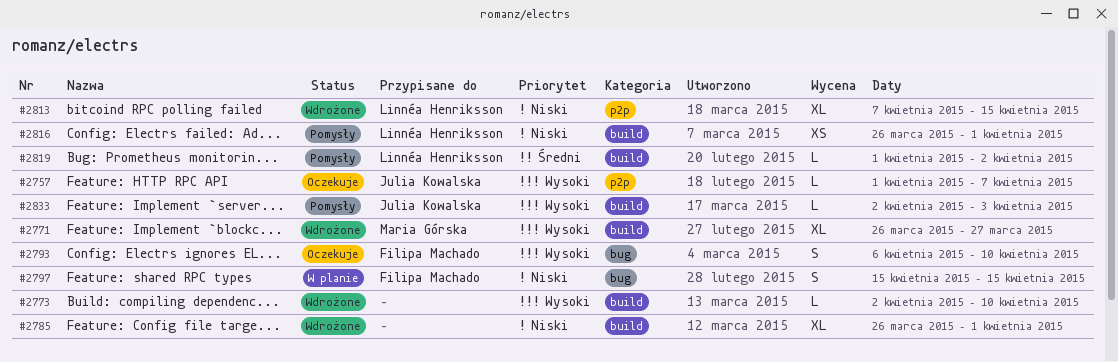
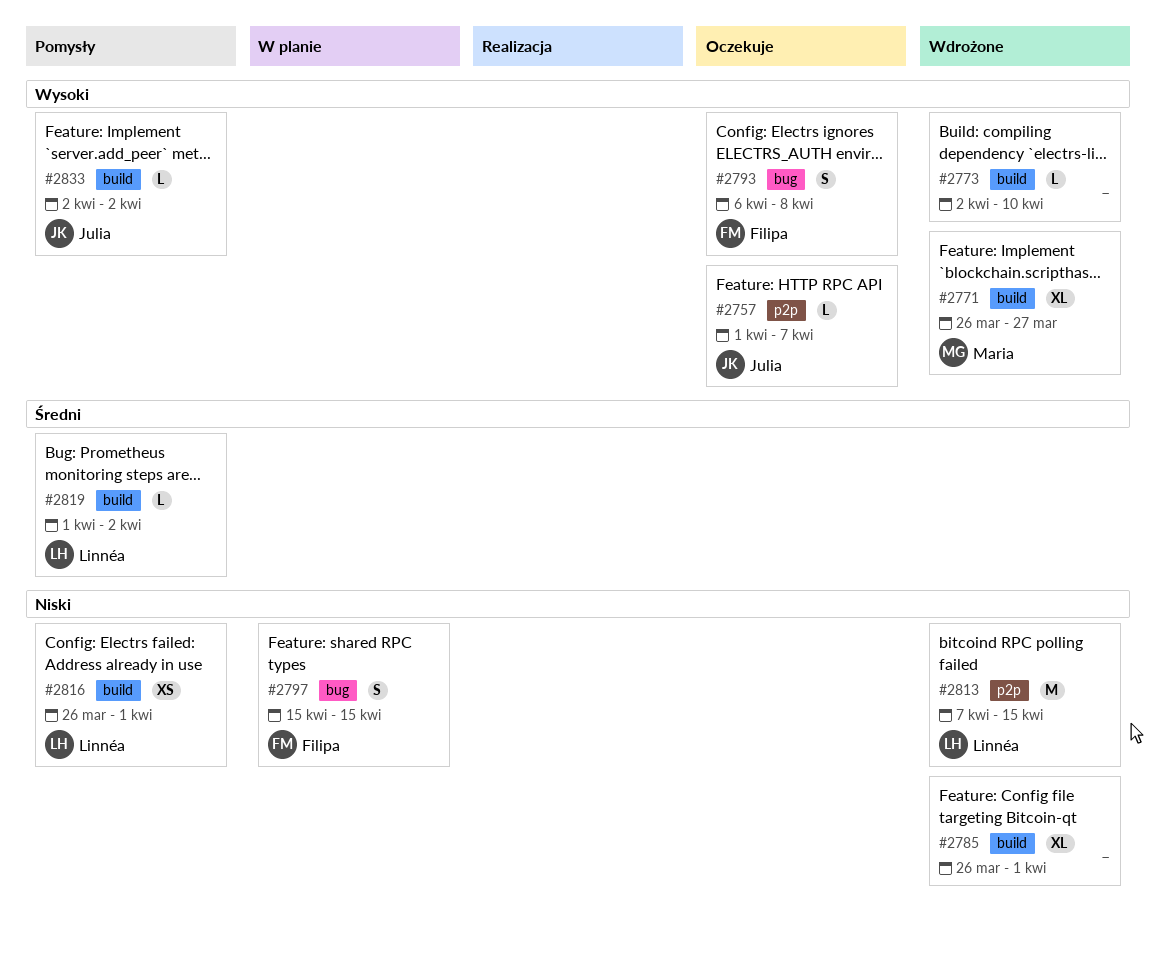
#2793, due: Apr 10 -> Apr 8
#2813, estimate: XL -> M
#2833, due: Apr 3 -> Apr 2

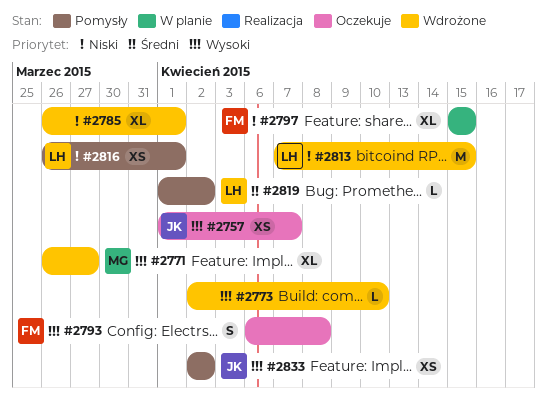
#2757, estimate: L -> XS
#2797, estimate: S -> XL
#2833, estimate: L -> XS

